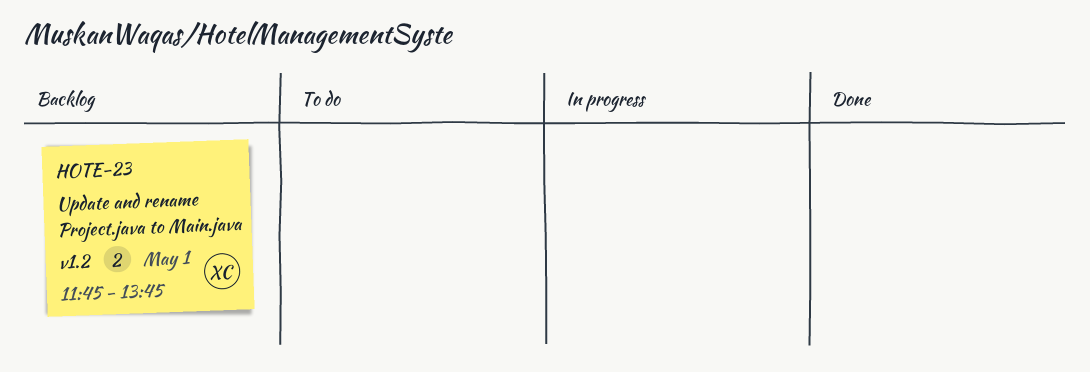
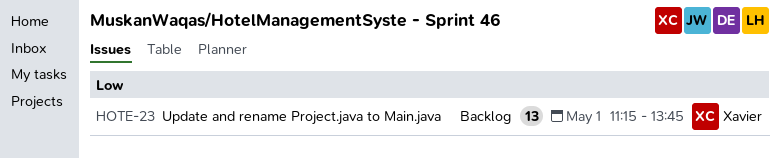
HOTE-23, estimate: 2 -> 13
HOTE-23, begins: 11:45 -> 11:15

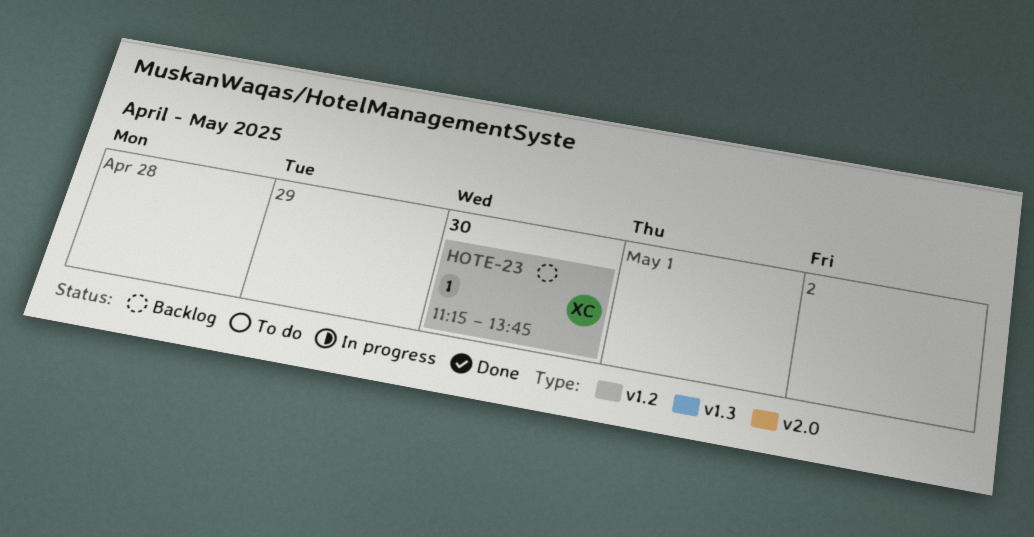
HOTE-23, estimate: 13 -> 1
HOTE-23, day: May 1 -> Apr 30

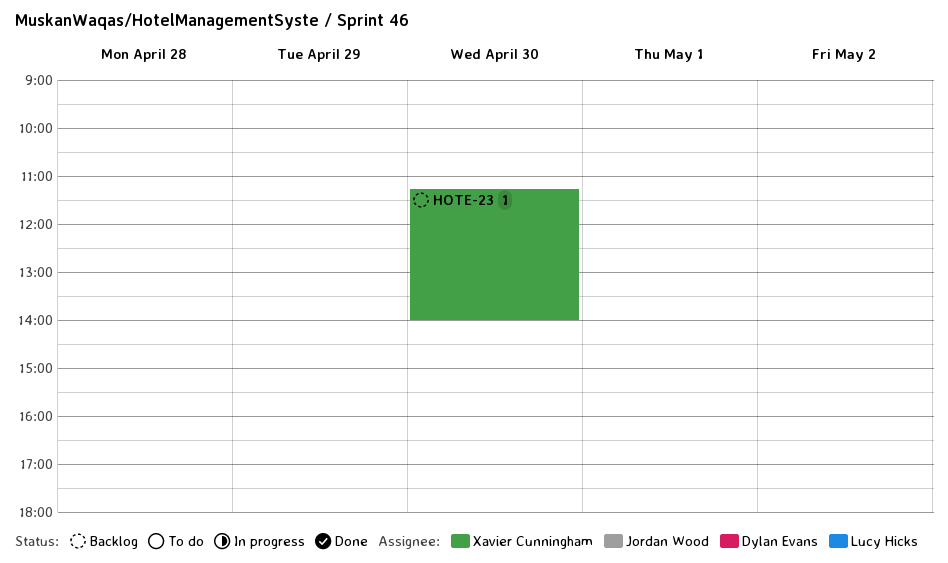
HOTE-23, ends: 13:45 -> 14:00

